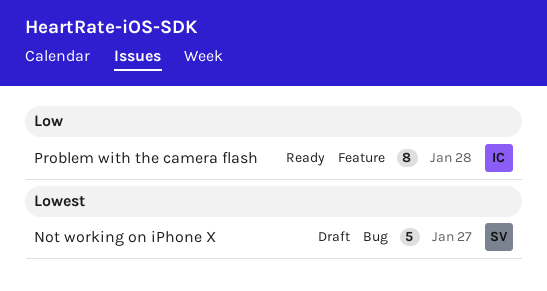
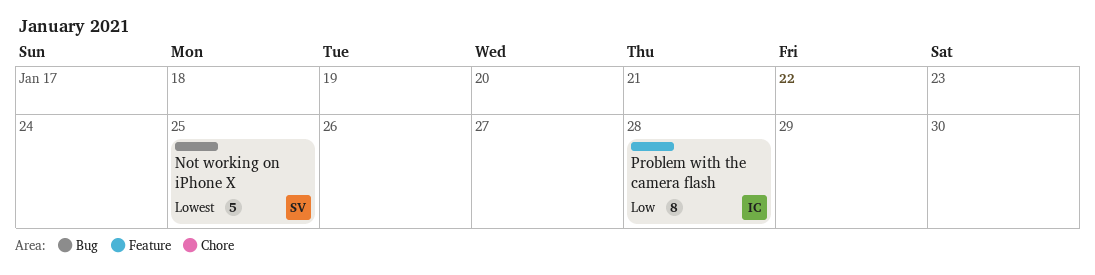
Not working on iPhone X, due: Jan 27 -> Jan 25

